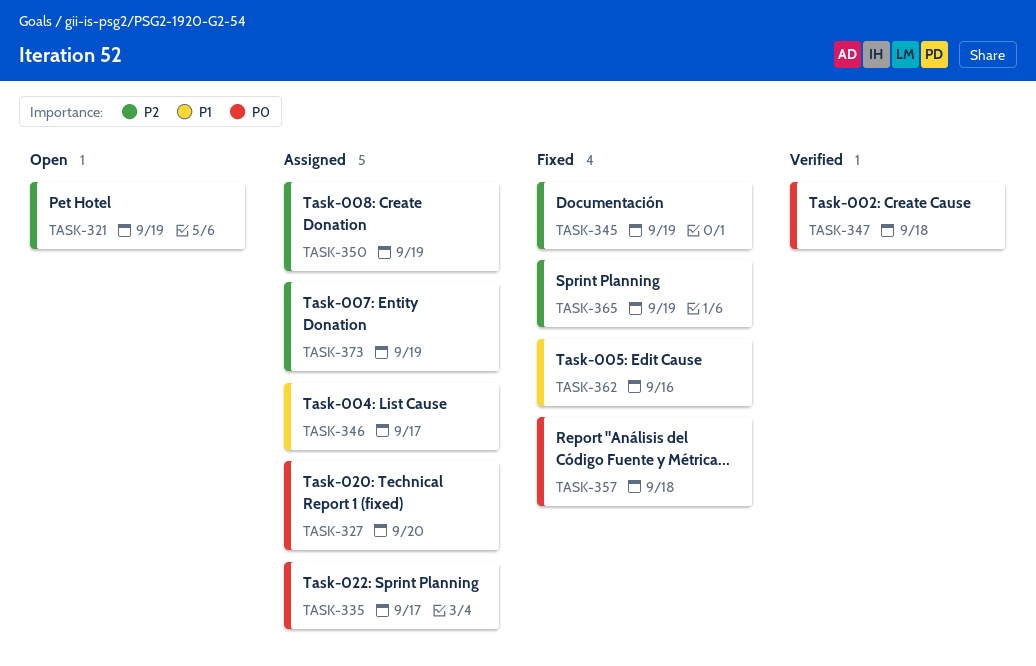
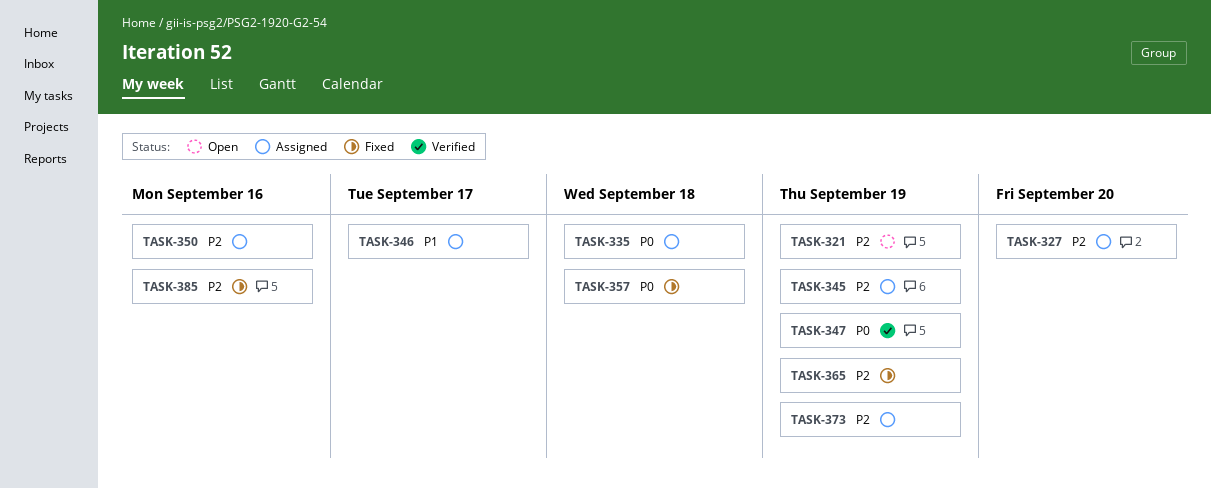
TASK-327, priority: P0 -> P2
TASK-335, due: Sep 17 -> Sep 18
TASK-345, status: Fixed -> Assigned
TASK-347, due: Sep 18 -> Sep 19
TASK-350, due: Sep 19 -> Sep 16
TASK-362: present -> none
TASK-385: none -> present

